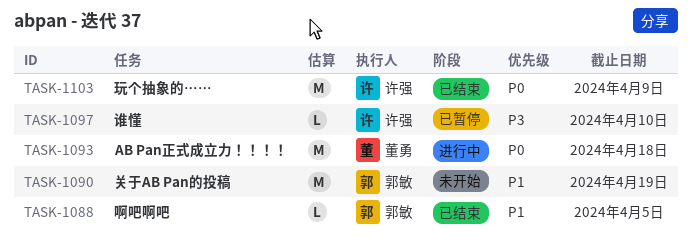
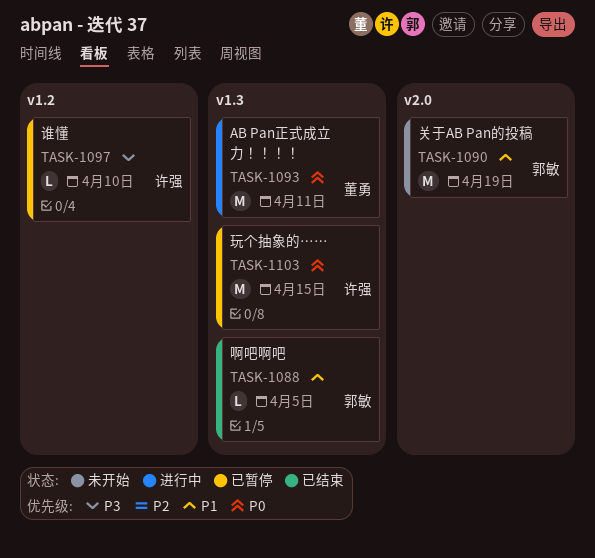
TASK-1093, due: Apr 18 -> Apr 11
TASK-1103, status: 已结束 -> 已暂停
TASK-1103, due: Apr 9 -> Apr 15

